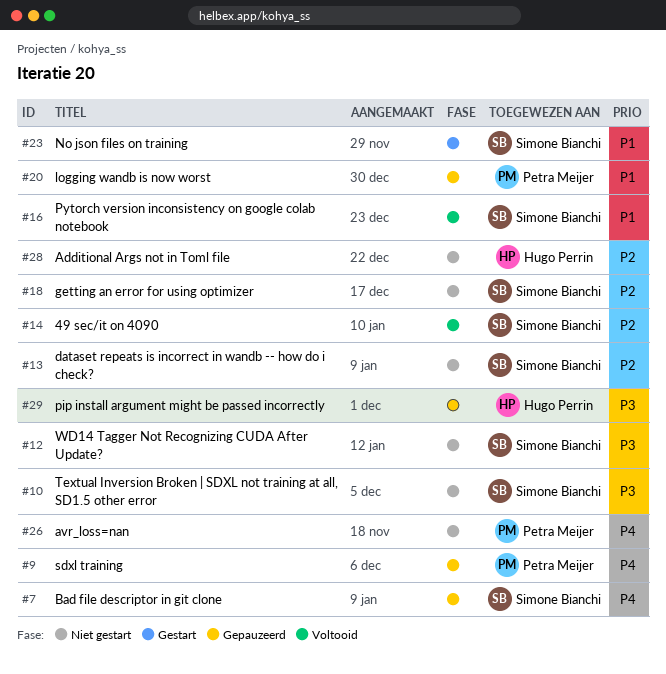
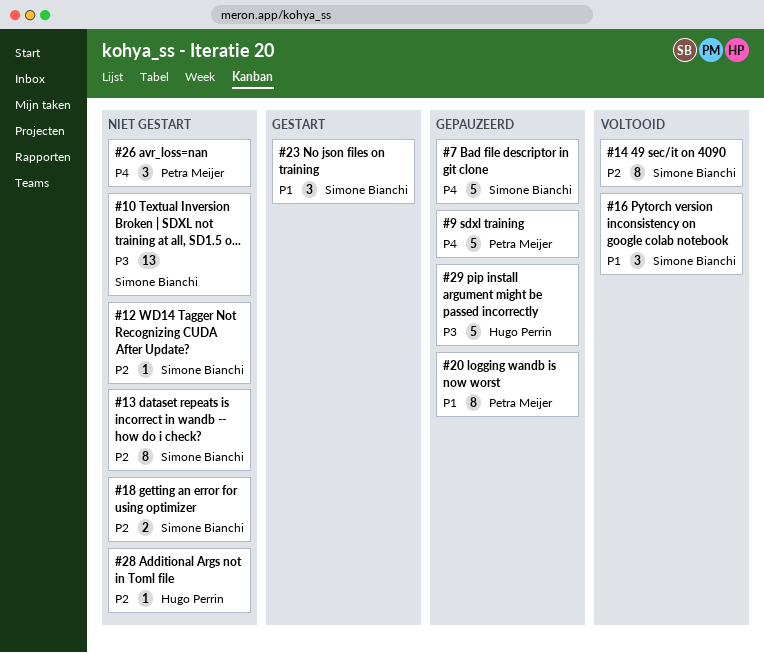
#12, priority: P3 -> P2

